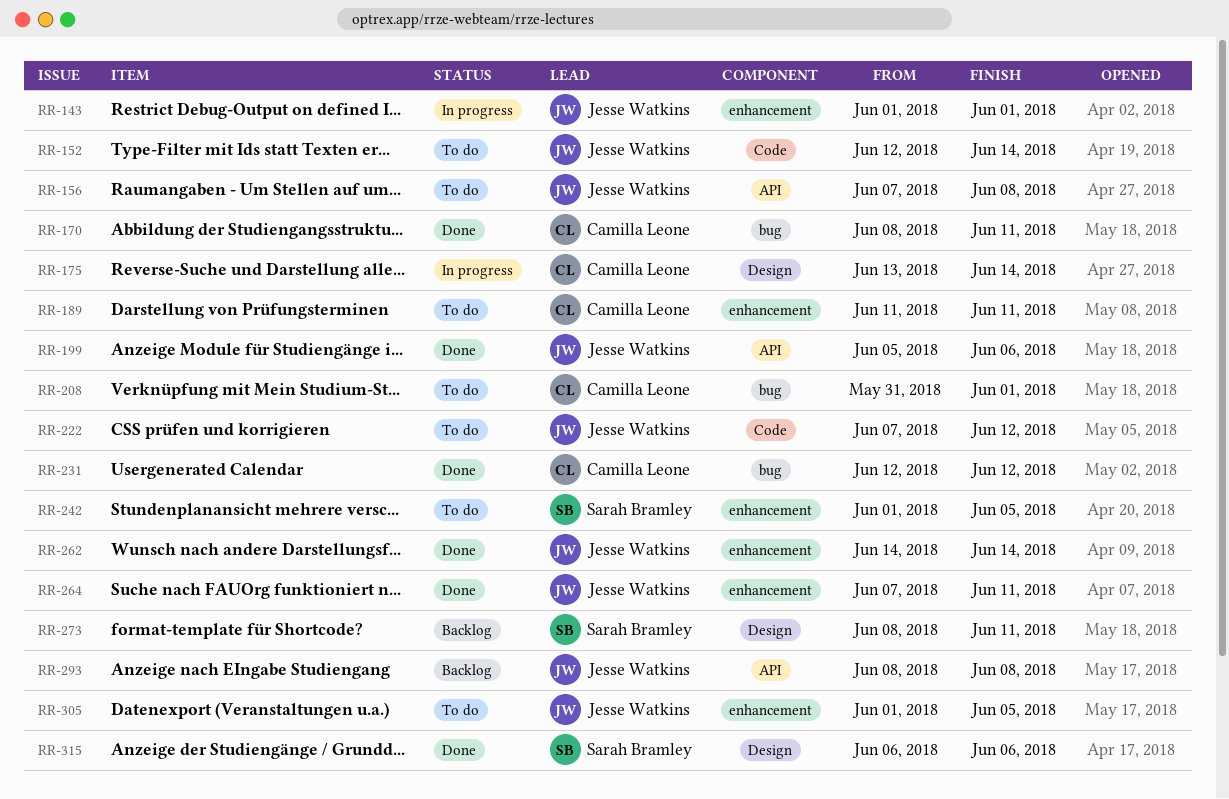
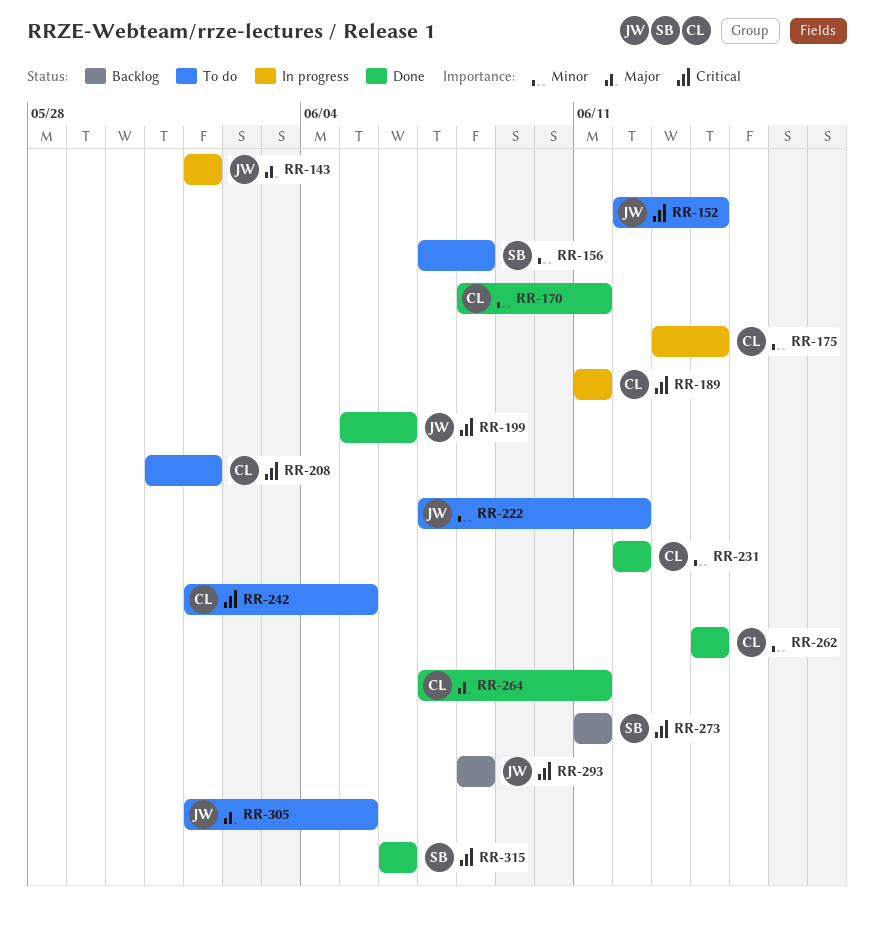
RR-156, owner: Jesse Watkins -> Sarah Bramley
RR-189, status: To do -> In progress
RR-242, owner: Sarah Bramley -> Camilla Leone
RR-262, owner: Jesse Watkins -> Camilla Leone
RR-264, owner: Jesse Watkins -> Camilla Leone
RR-273, start: Jun 8 -> Jun 11

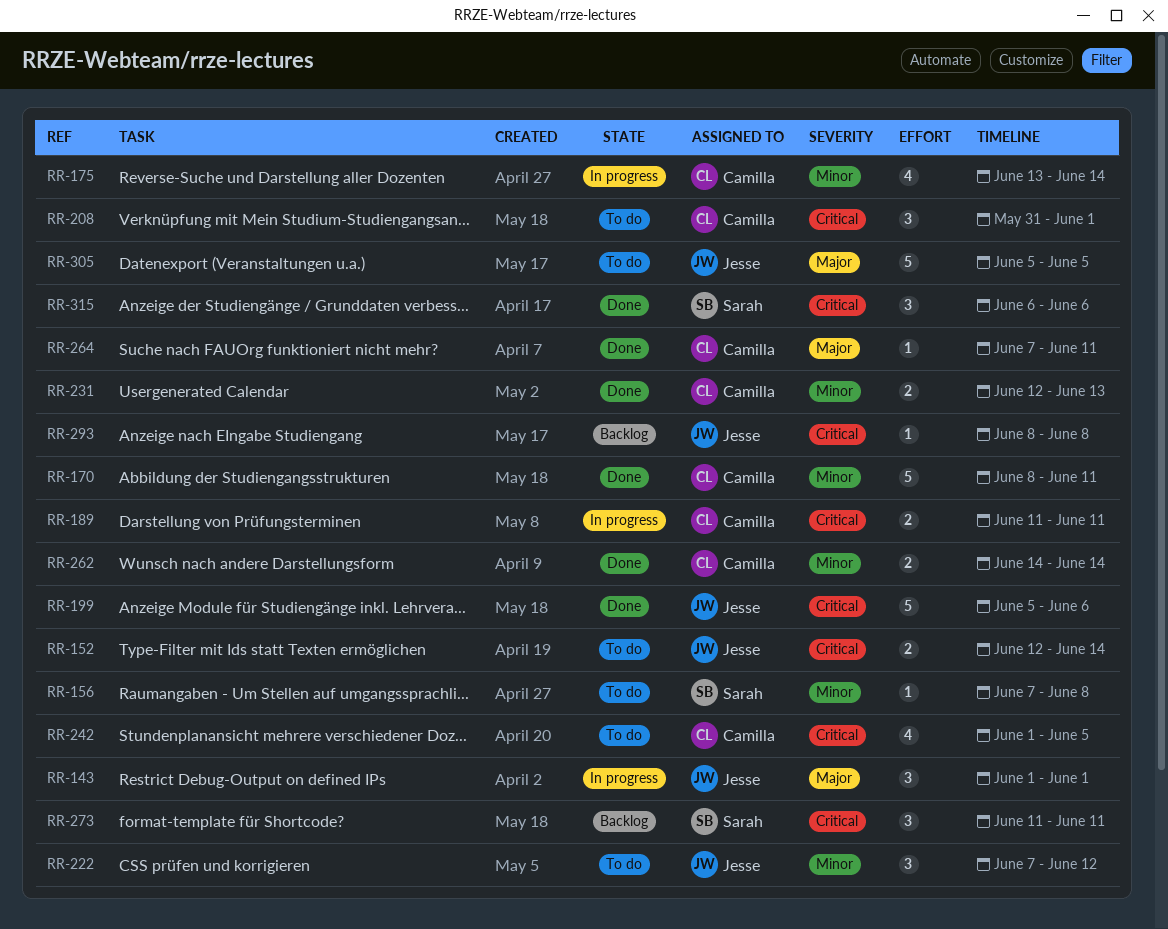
RR-231, due: Jun 12 -> Jun 13
RR-305, start: Jun 1 -> Jun 5

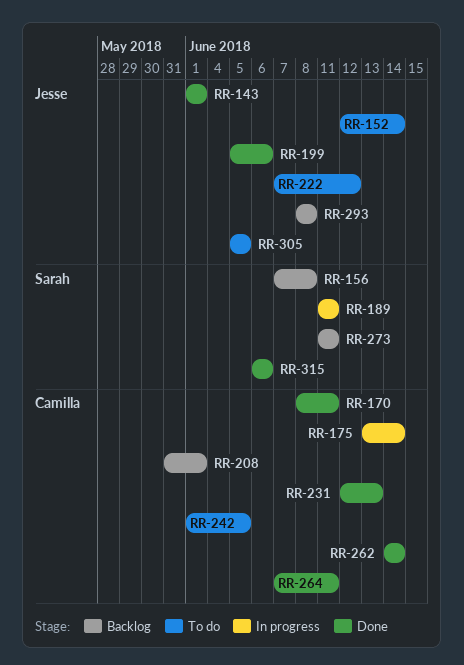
RR-143, status: In progress -> Done
RR-156, status: To do -> Backlog
RR-189, owner: Camilla -> Sarah
RR-208, status: To do -> Backlog

